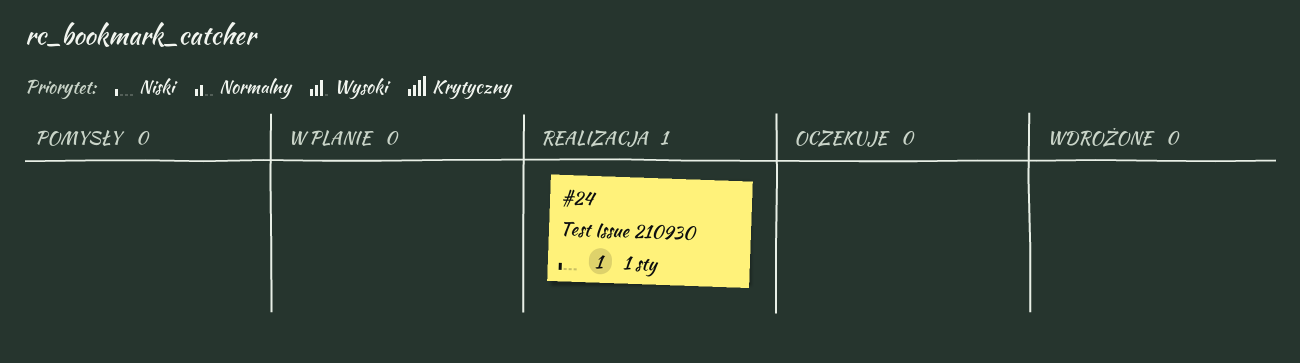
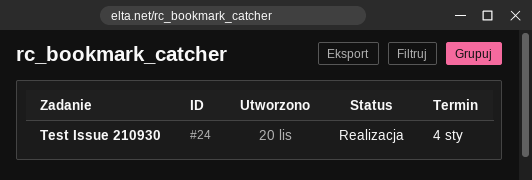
#24, due: Jan 1 -> Jan 4

